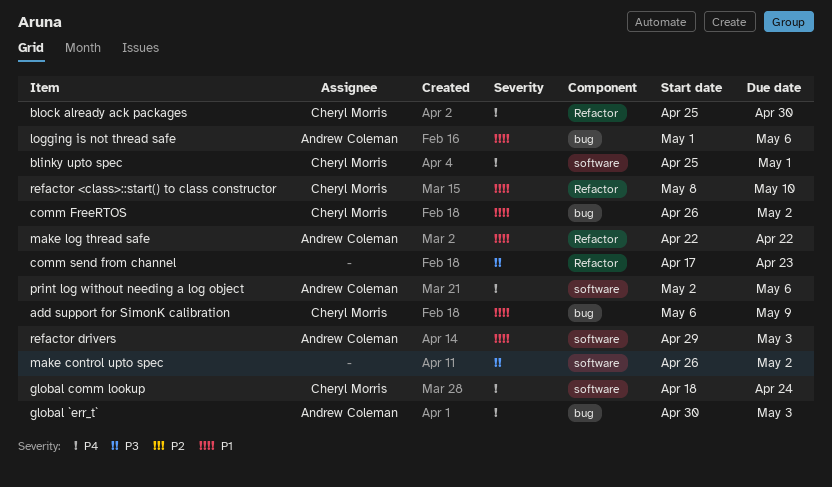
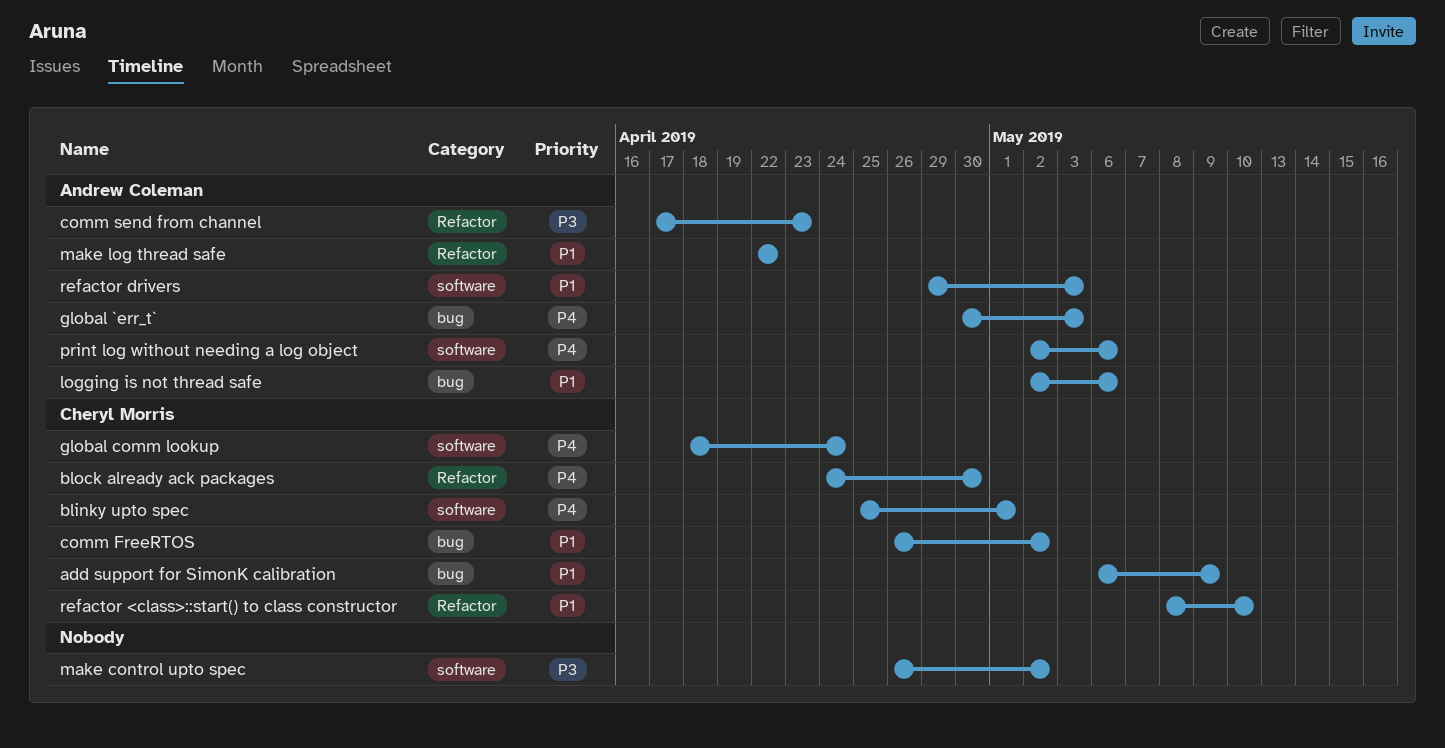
block already ack packages, start: Apr 25 -> Apr 24
comm send from channel, owner: none -> Andrew Coleman
logging is not thread safe, start: May 1 -> May 2

